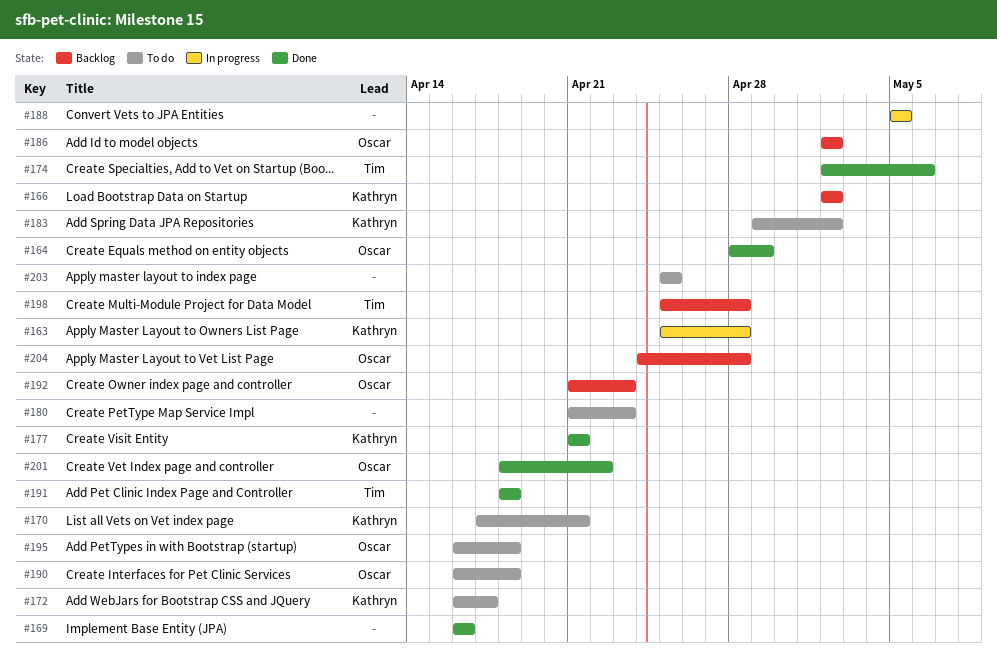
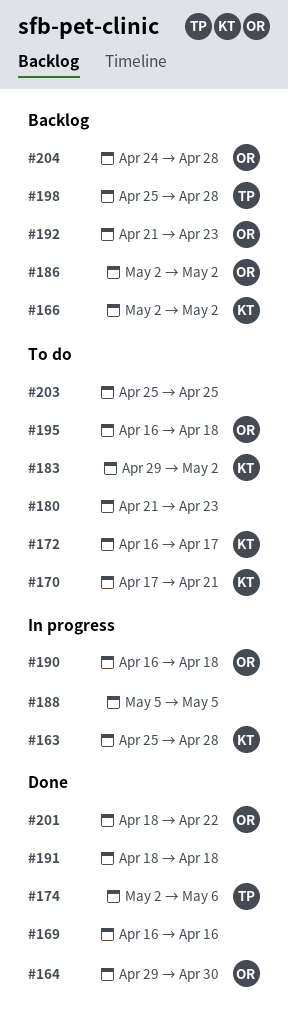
#164, start: Apr 28 -> Apr 29
#164, due: Apr 29 -> Apr 30
#177: present -> none
#190, status: To do -> In progress
#191, owner: Tim -> none

